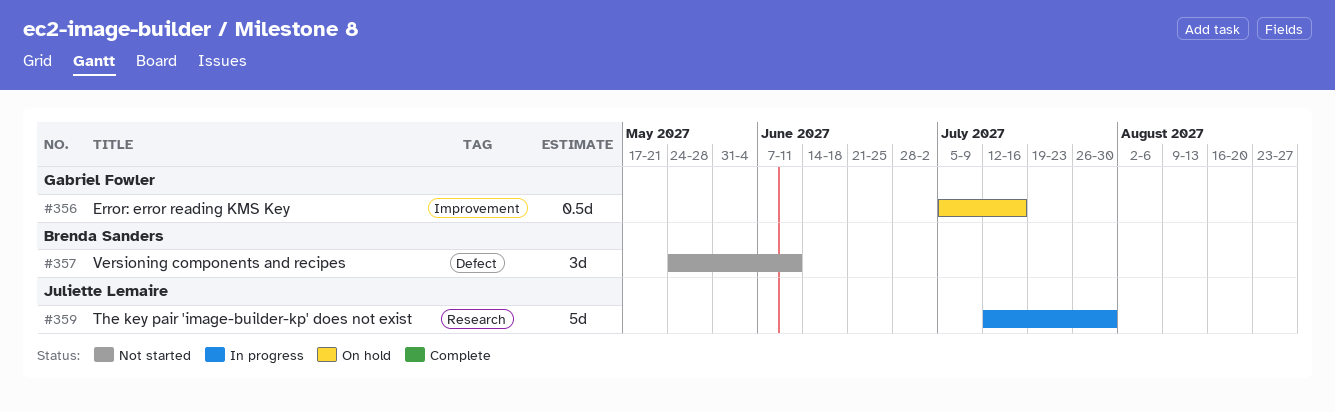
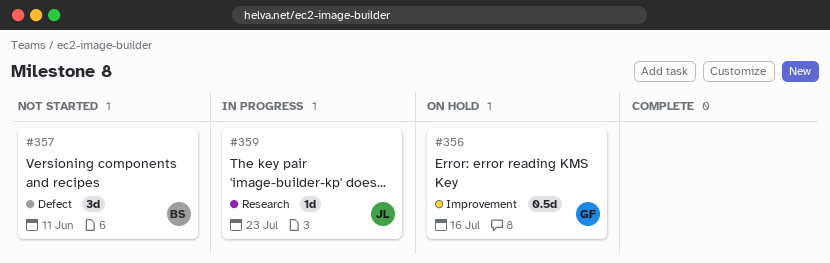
#359, estimate: 5d -> 1d
#359, due: Jul 30 -> Jul 23

